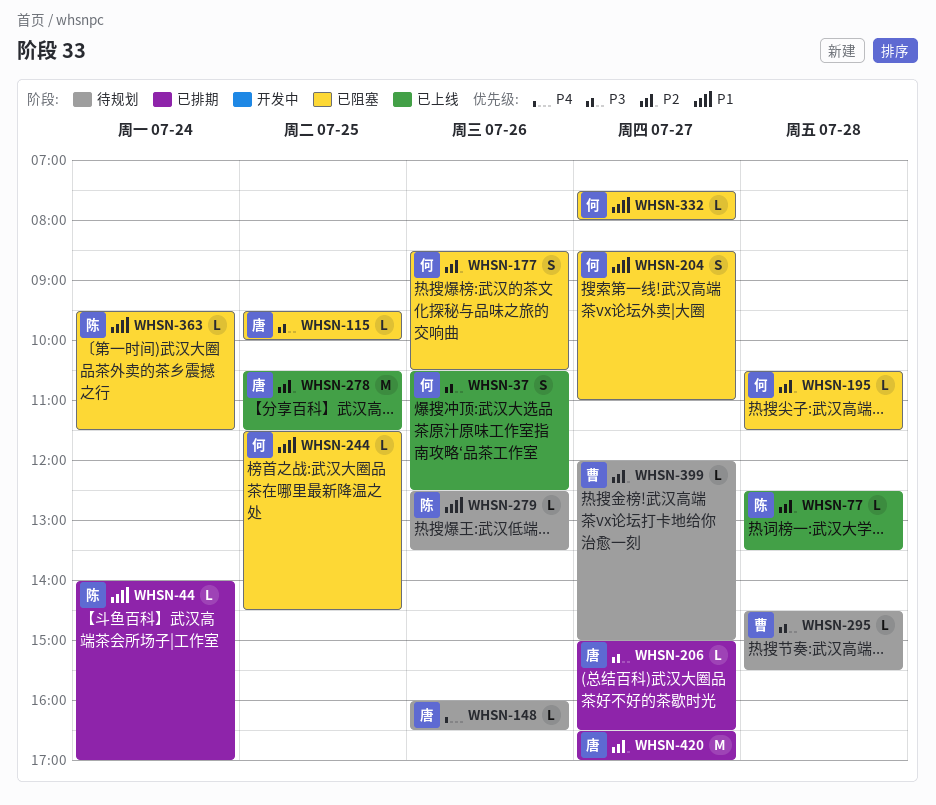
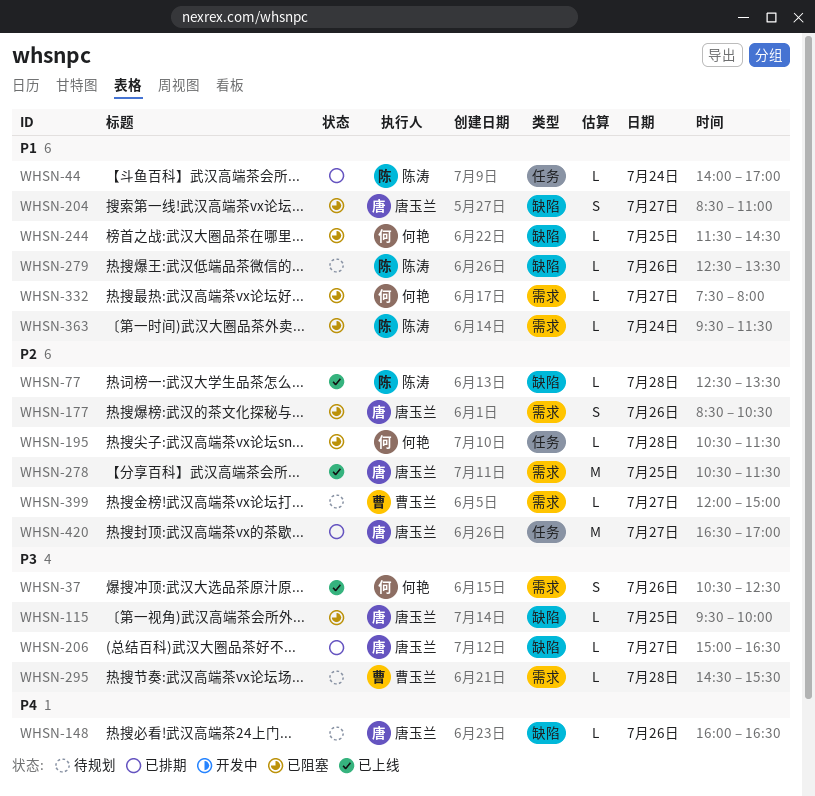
WHSN-177, owner: 何艳 -> 唐玉兰
WHSN-204, owner: 何艳 -> 唐玉兰

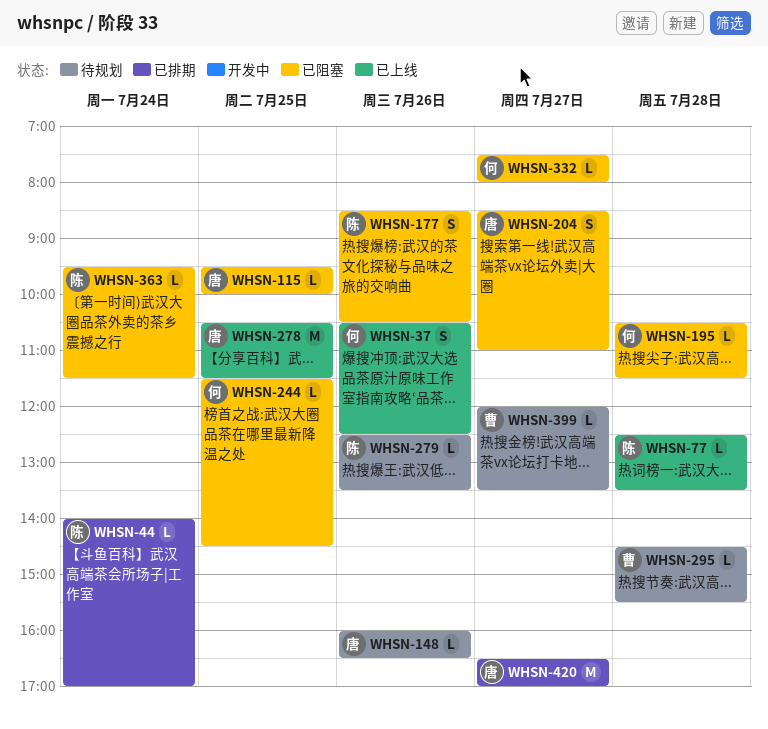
WHSN-177, owner: 唐玉兰 -> 陈涛
WHSN-206: present -> none
WHSN-399, ends: 15:00 -> 13:30

